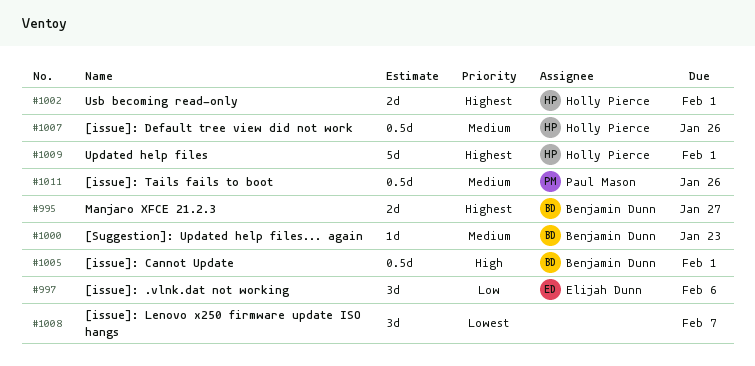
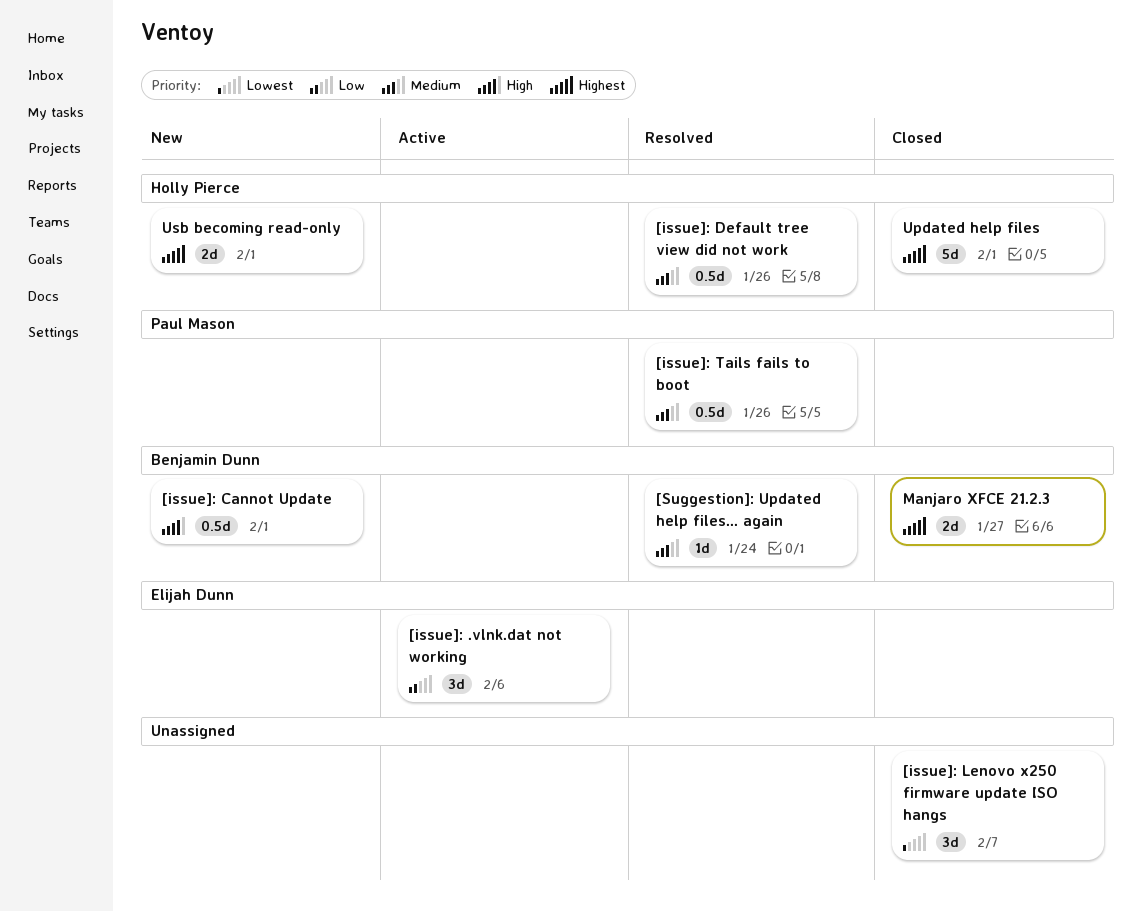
[Suggestion]: Updated help files... again, due: Jan 23 -> Jan 24

